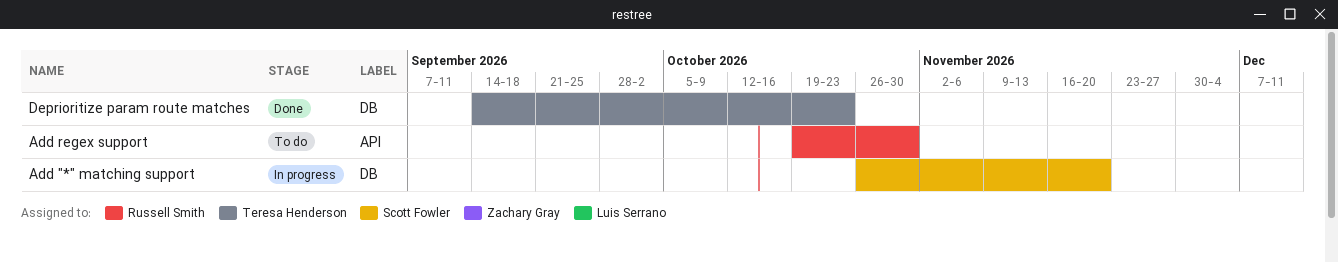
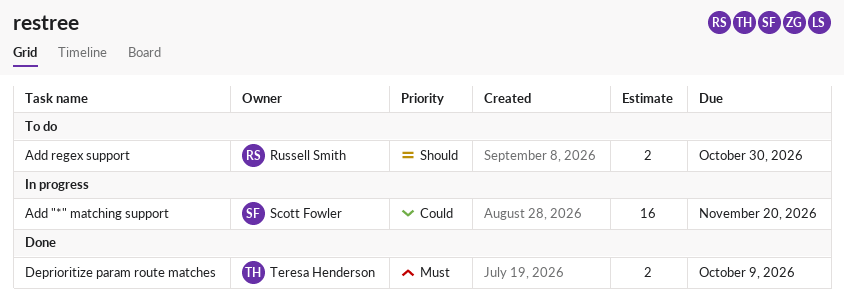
Deprioritize param route matches, due: Oct 23 -> Oct 9

